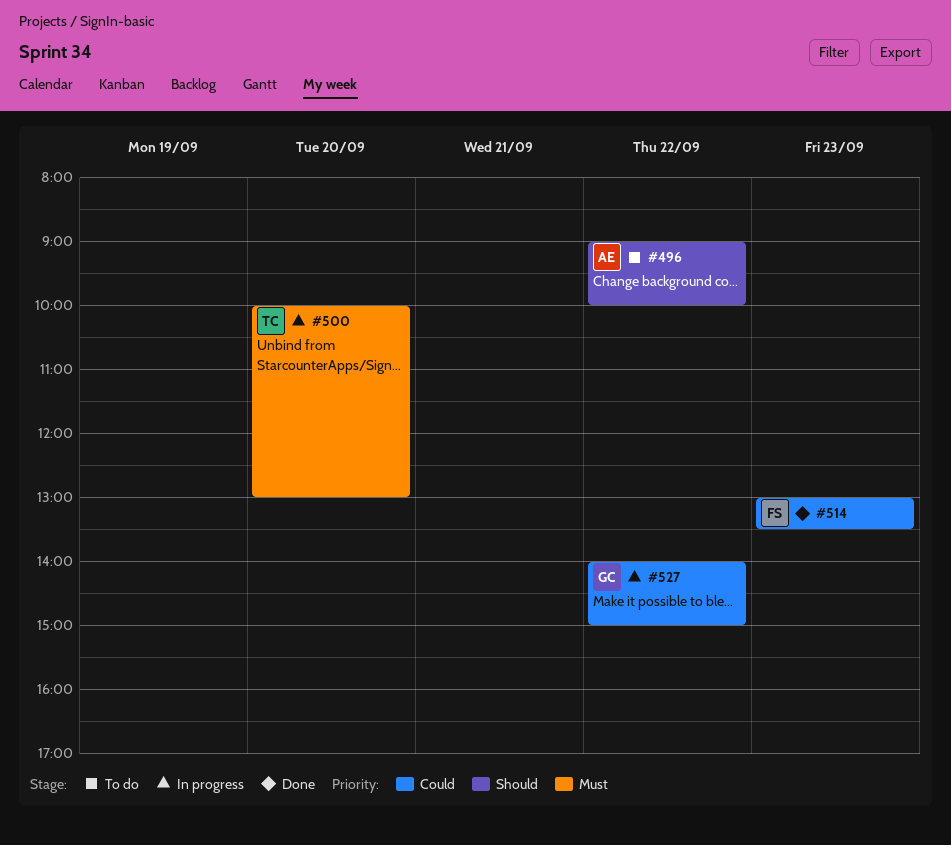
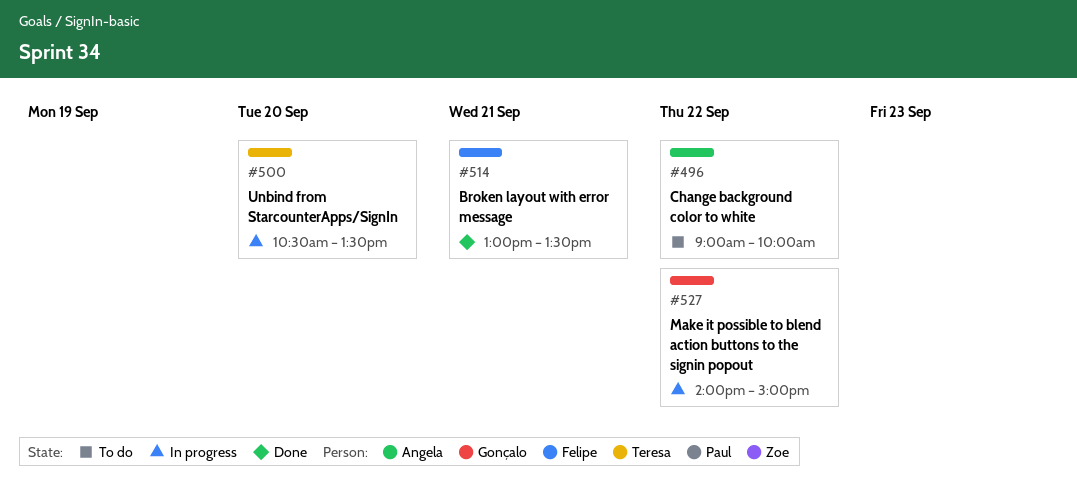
#500, begins: 10:00 -> 10:30
#500, ends: 13:00 -> 13:30
#514, day: Sep 23 -> Sep 21

